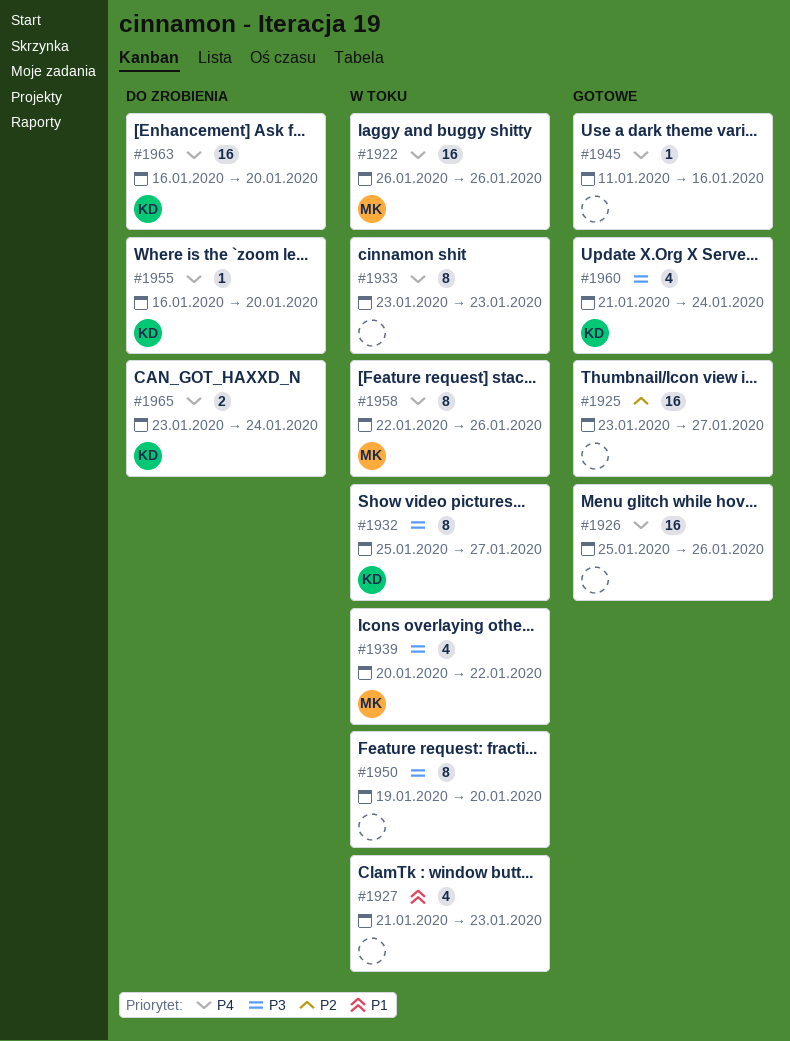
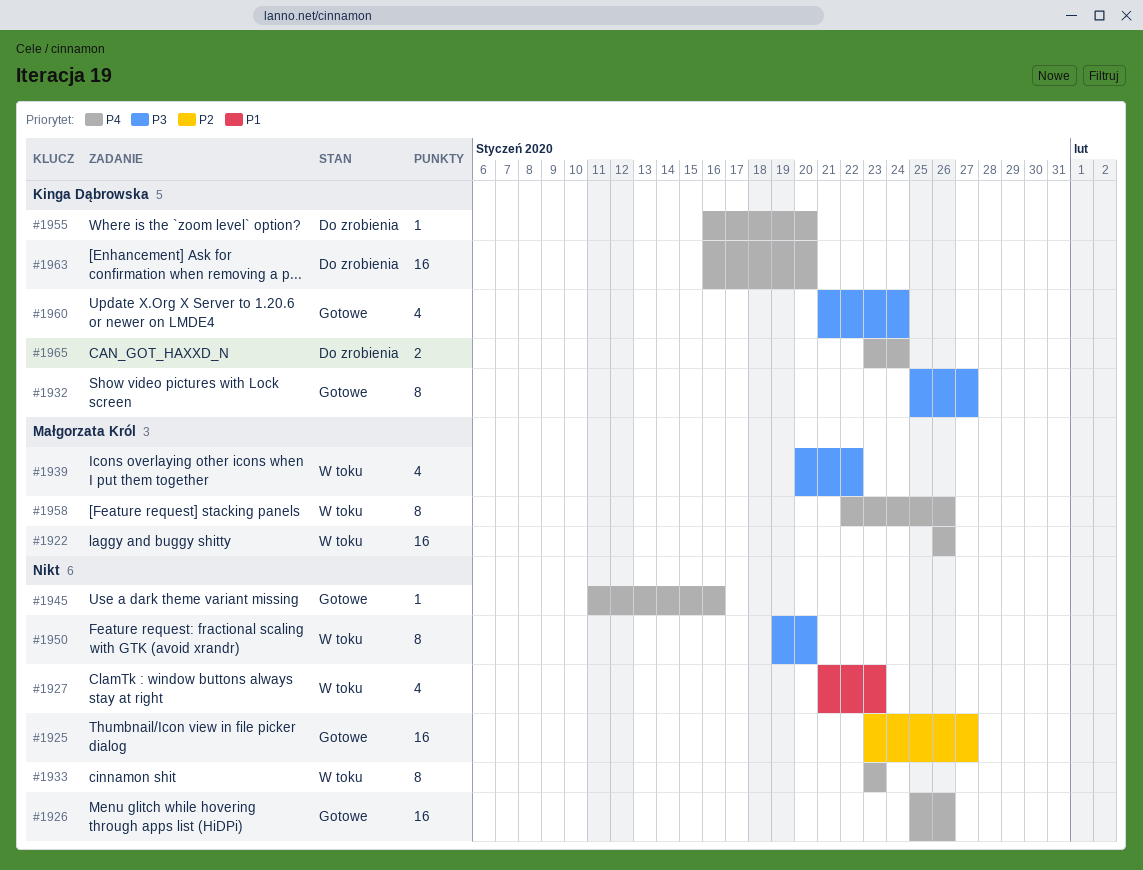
#1932, status: W toku -> Gotowe

